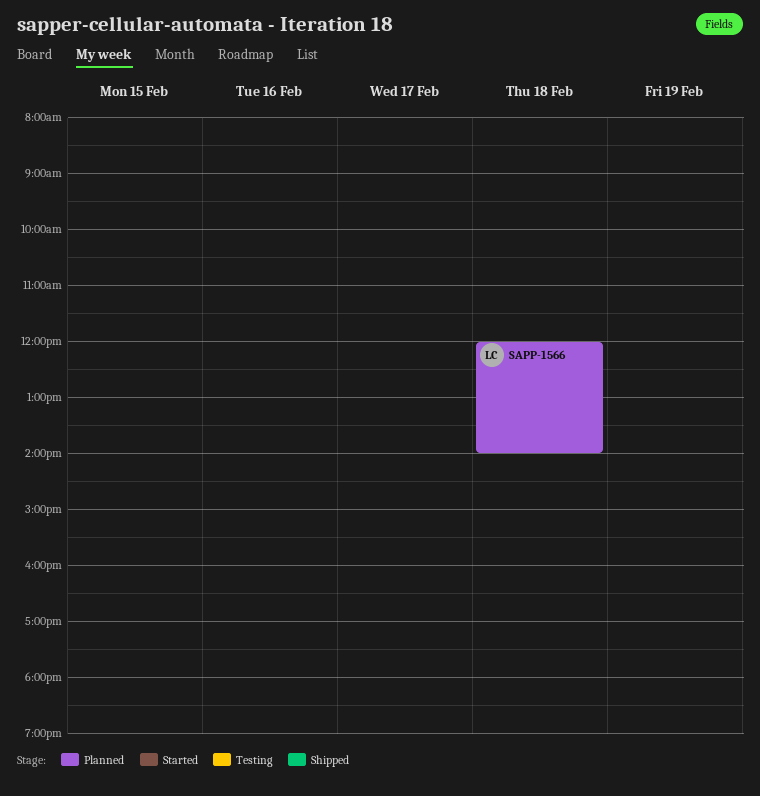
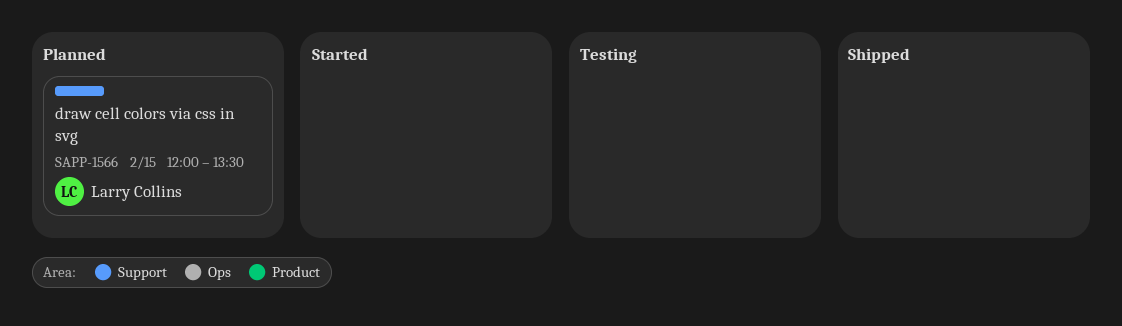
SAPP-1566, day: Feb 18 -> Feb 15
SAPP-1566, ends: 14:00 -> 13:30

